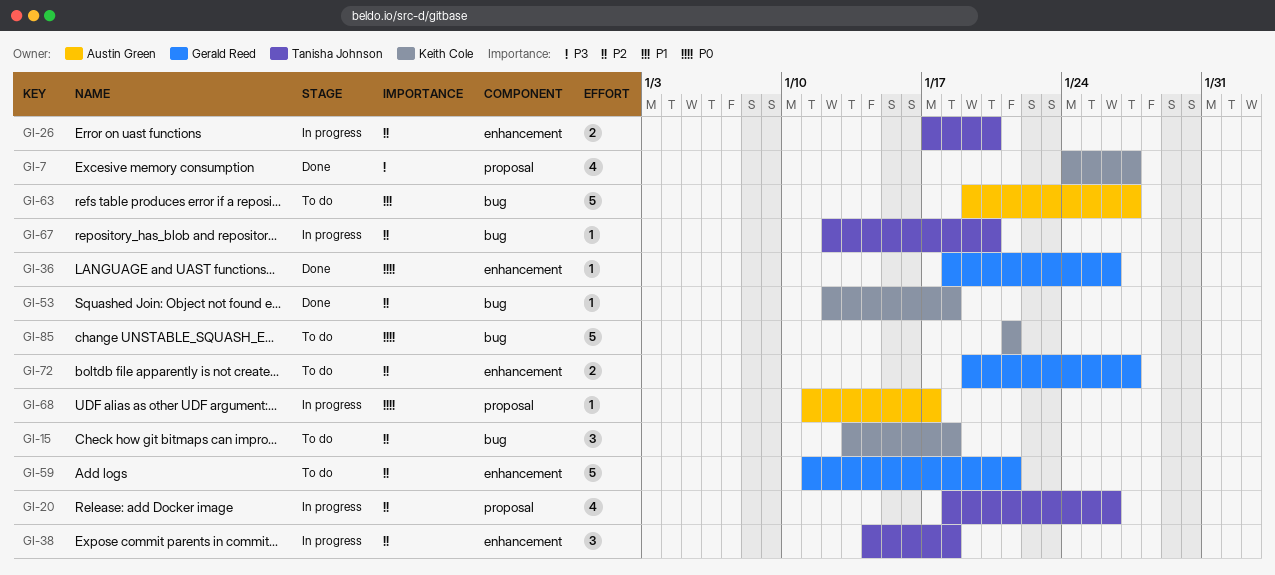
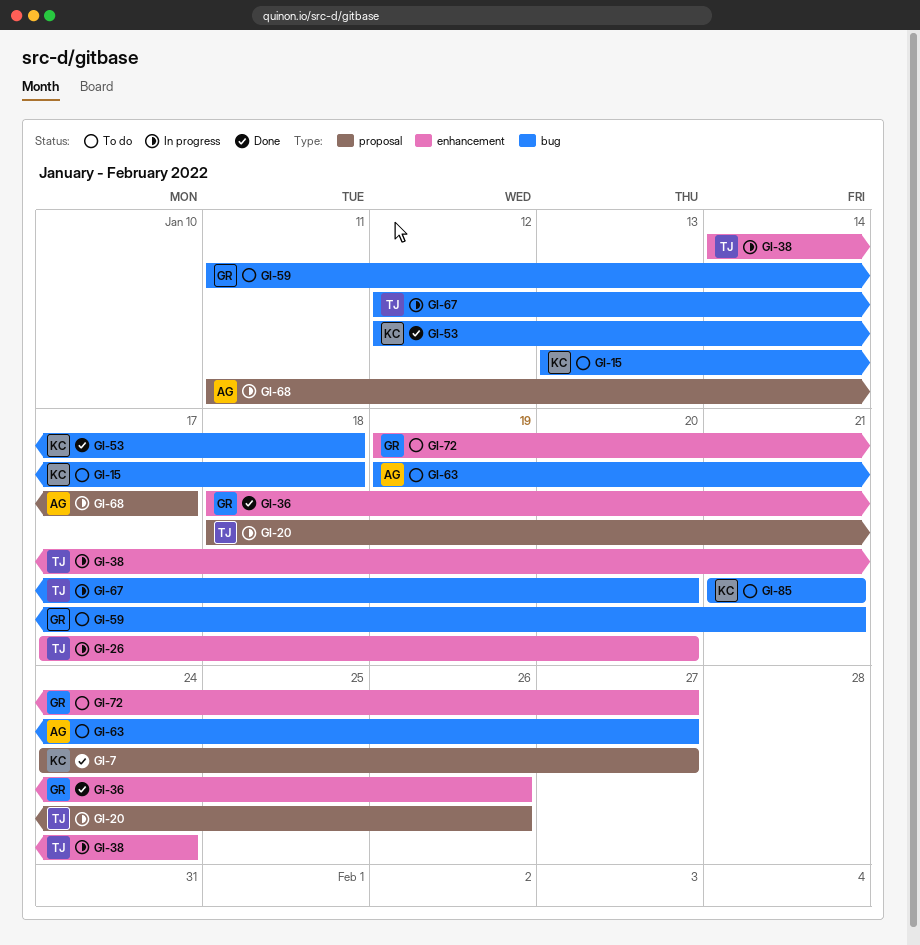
GI-38, due: Jan 18 -> Jan 24
GI-59, label: enhancement -> bug

